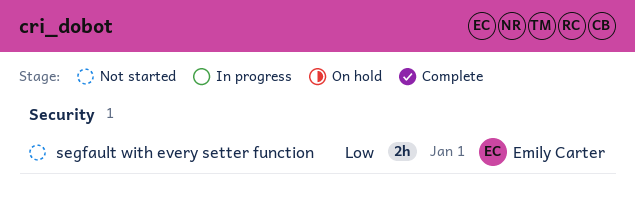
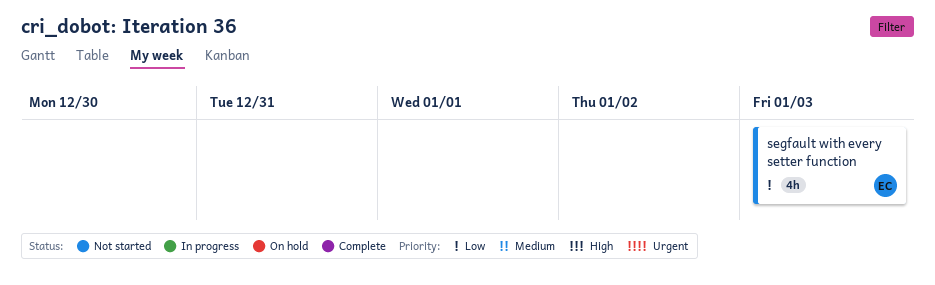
segfault with every setter function, estimate: 2h -> 4h
segfault with every setter function, due: Jan 1 -> Jan 3

